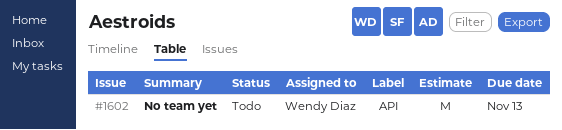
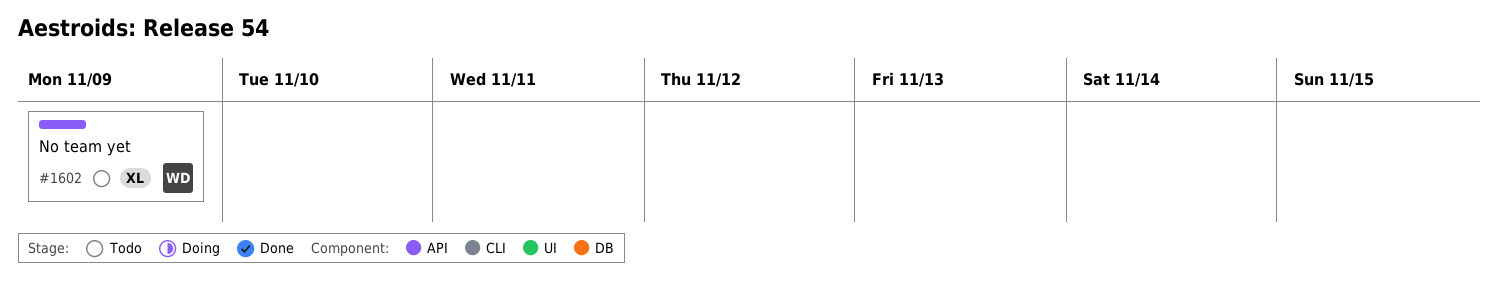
#1602, estimate: M -> XL
#1602, due: Nov 13 -> Nov 9

